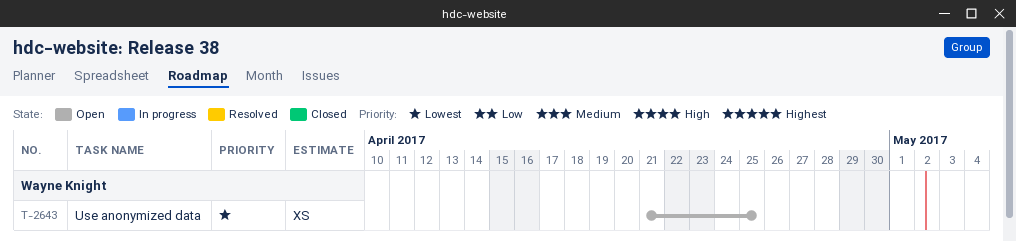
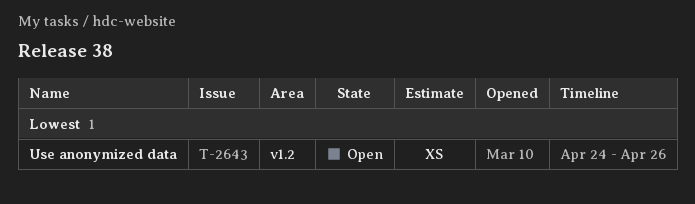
T-2643, start: Apr 21 -> Apr 24
T-2643, due: Apr 25 -> Apr 26

